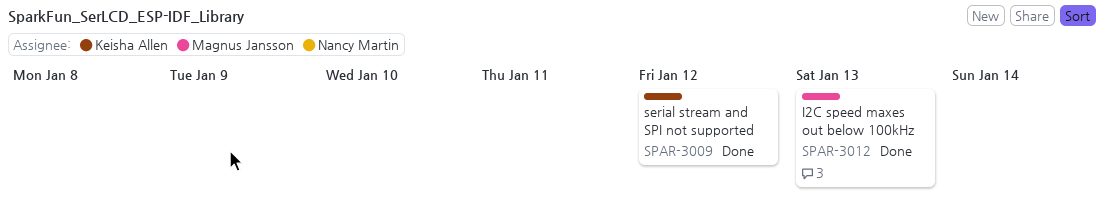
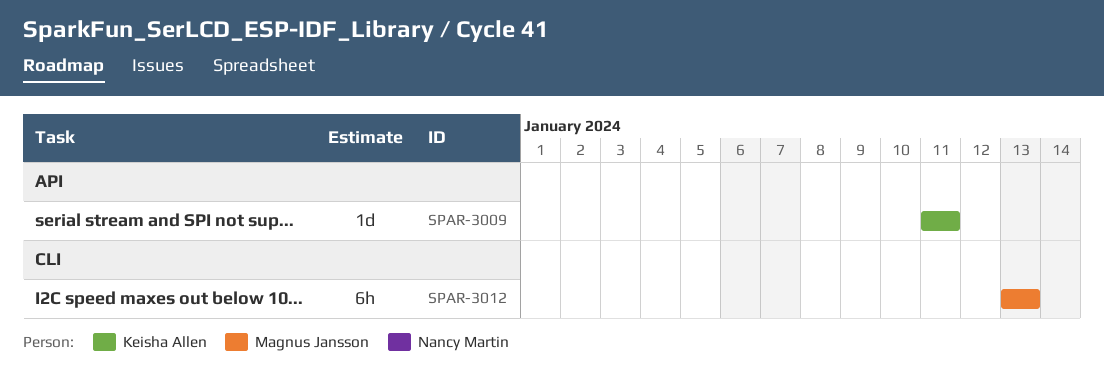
SPAR-3009, due: Jan 12 -> Jan 11

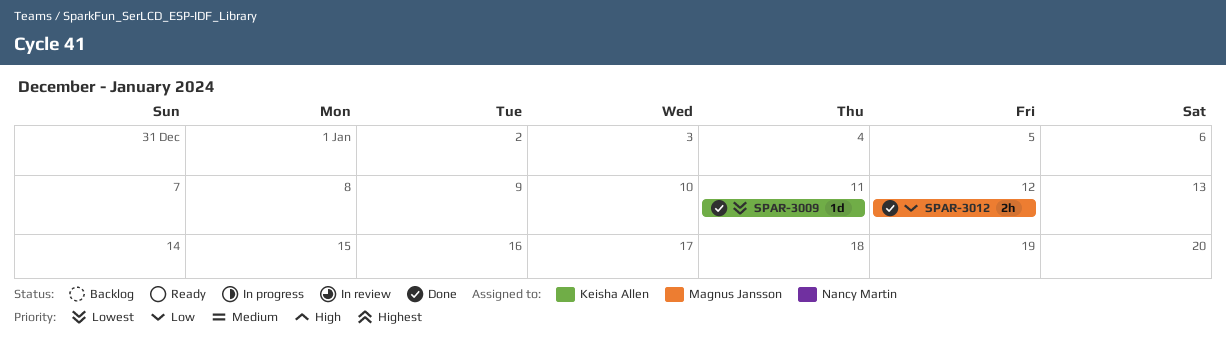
SPAR-3012, estimate: 6h -> 2h
SPAR-3012, start: Jan 13 -> Jan 12
SPAR-3012, due: Jan 13 -> Jan 12

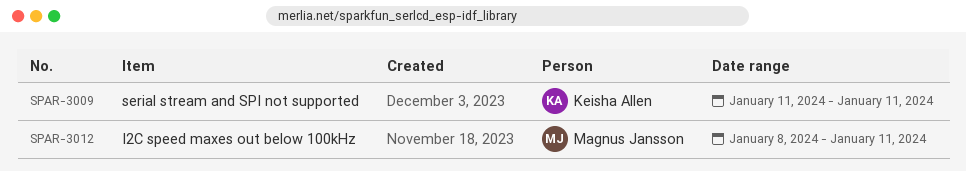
SPAR-3012, start: Jan 12 -> Jan 8
SPAR-3012, due: Jan 12 -> Jan 11

